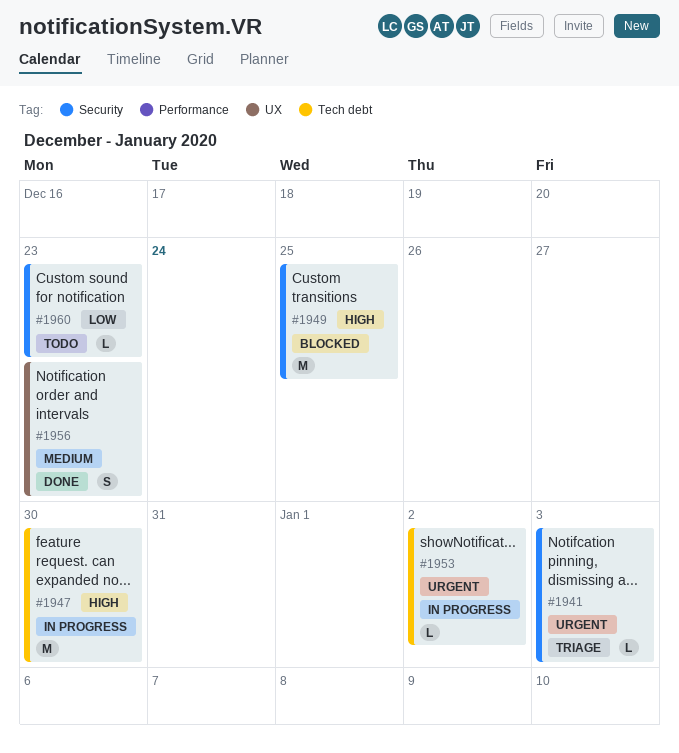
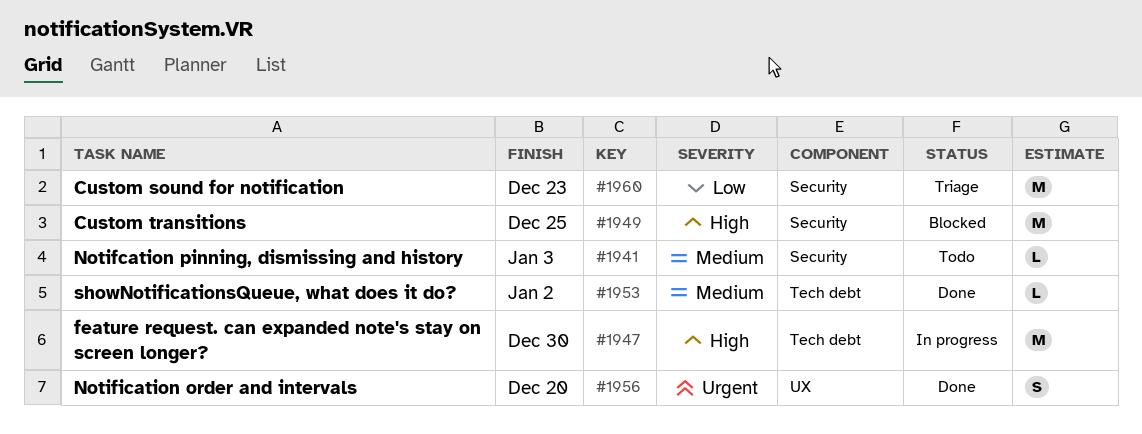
#1941, status: Triage -> Todo
#1941, priority: Urgent -> Medium
#1953, status: In progress -> Done
#1953, priority: Urgent -> Medium
#1956, priority: Medium -> Urgent
#1956, due: Dec 23 -> Dec 20
#1960, status: Todo -> Triage
#1960, estimate: L -> M

